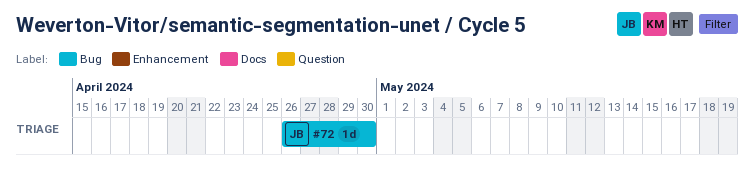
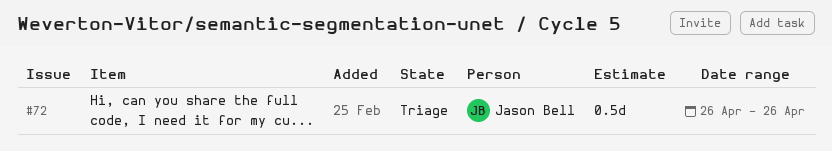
#72, estimate: 1d -> 0.5d
#72, due: Apr 30 -> Apr 26

